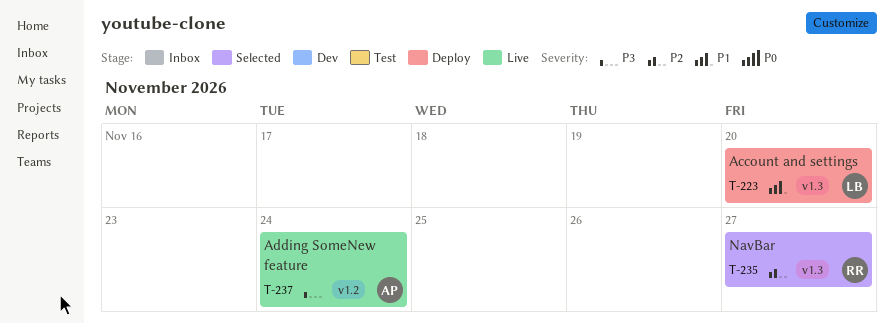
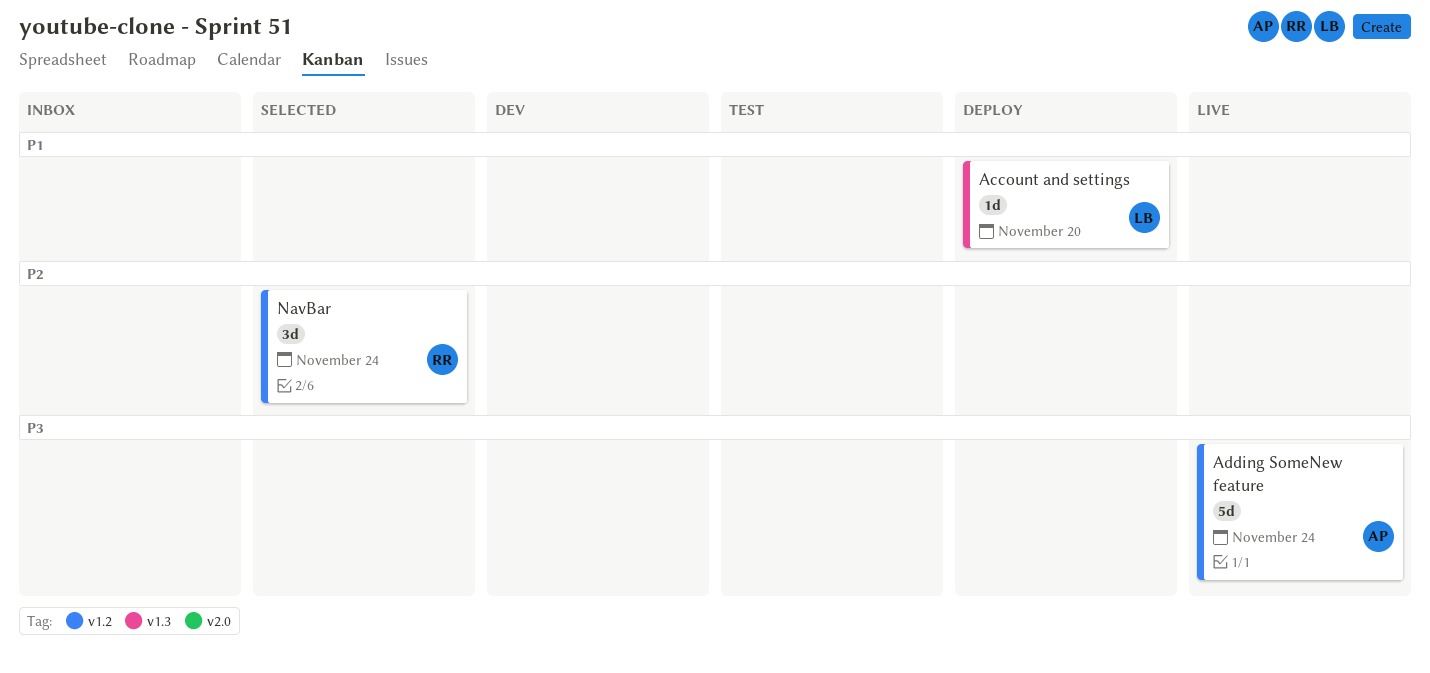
NavBar, label: v1.3 -> v1.2
NavBar, due: Nov 27 -> Nov 24

